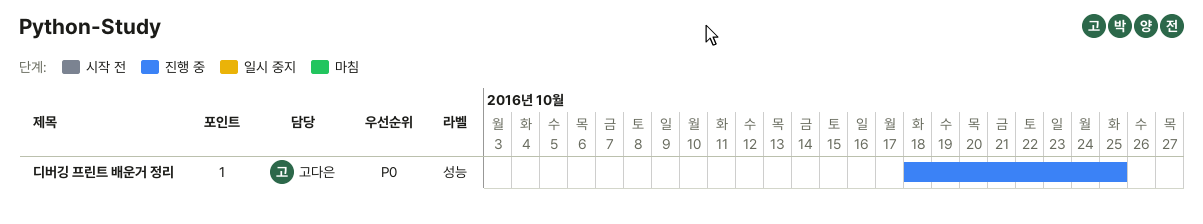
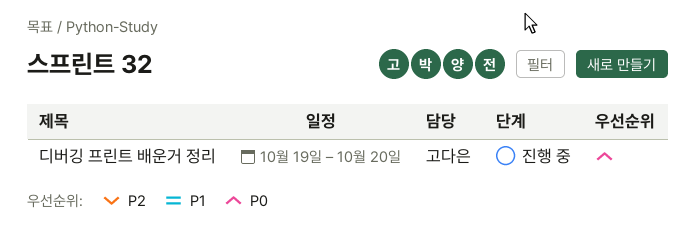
디버깅 프린트 배운거 정리, start: Oct 18 -> Oct 19
디버깅 프린트 배운거 정리, due: Oct 25 -> Oct 20

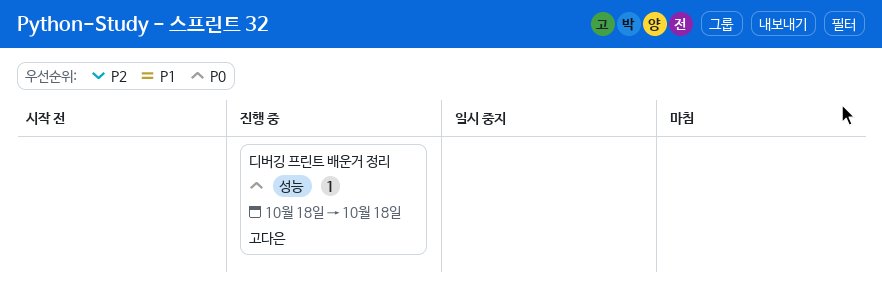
디버깅 프린트 배운거 정리, start: Oct 19 -> Oct 18
디버깅 프린트 배운거 정리, due: Oct 20 -> Oct 18

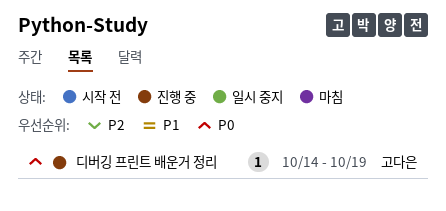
디버깅 프린트 배운거 정리, start: Oct 18 -> Oct 14
디버깅 프린트 배운거 정리, due: Oct 18 -> Oct 19

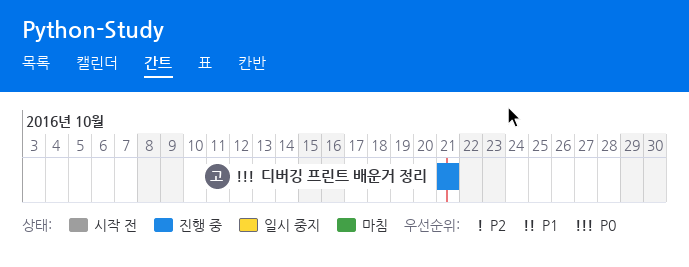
디버깅 프린트 배운거 정리, start: Oct 14 -> Oct 21
디버깅 프린트 배운거 정리, due: Oct 19 -> Oct 21

